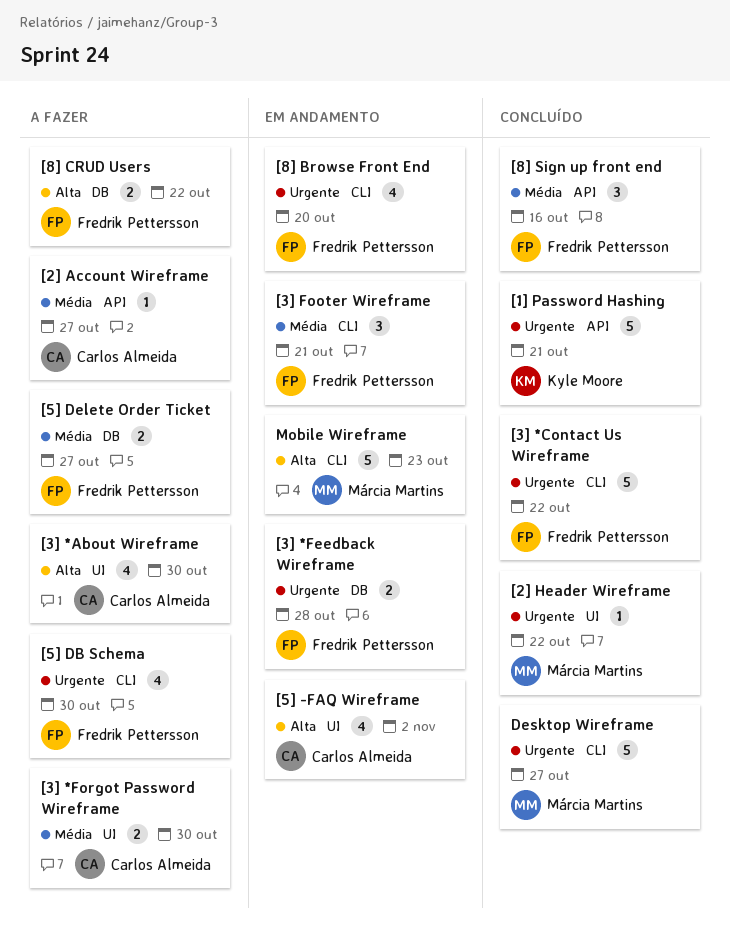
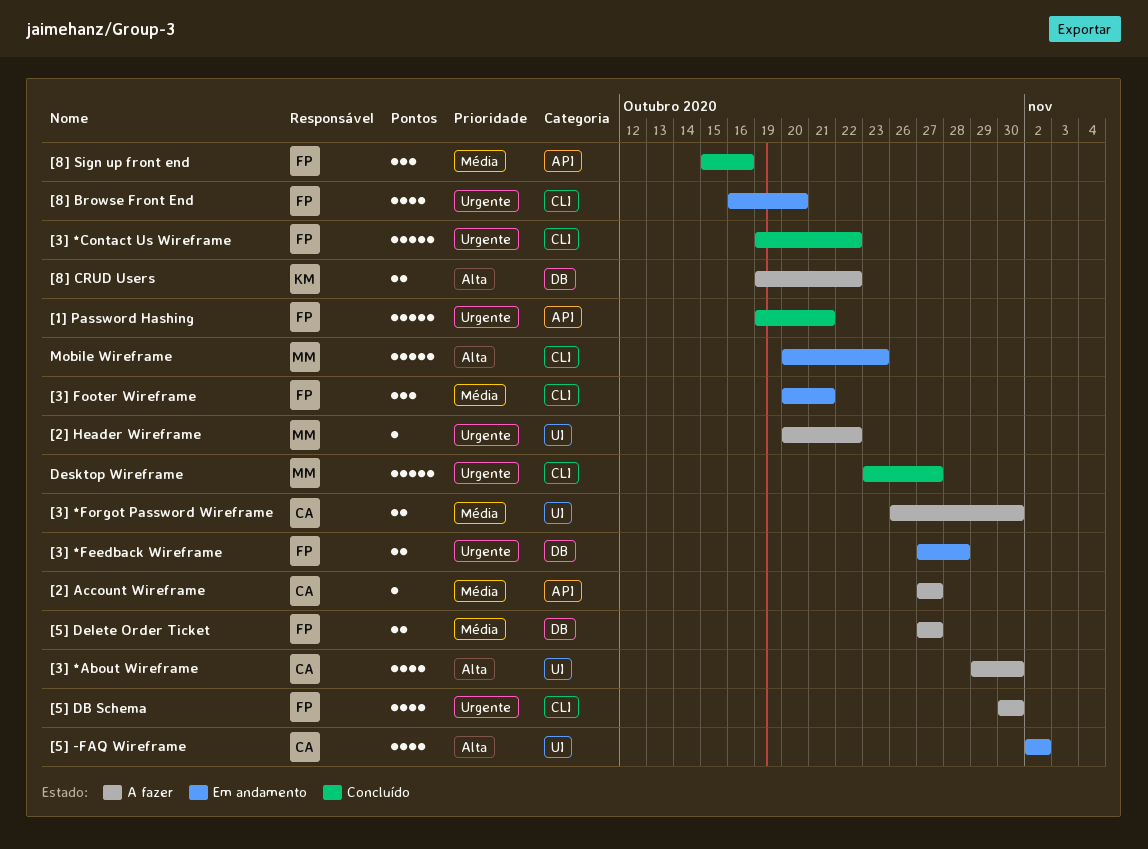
[1] Password Hashing, owner: Kyle Moore -> Fredrik Pettersson
[2] Header Wireframe, status: Concluído -> A fazer
[8] CRUD Users, owner: Fredrik Pettersson -> Kyle Moore

